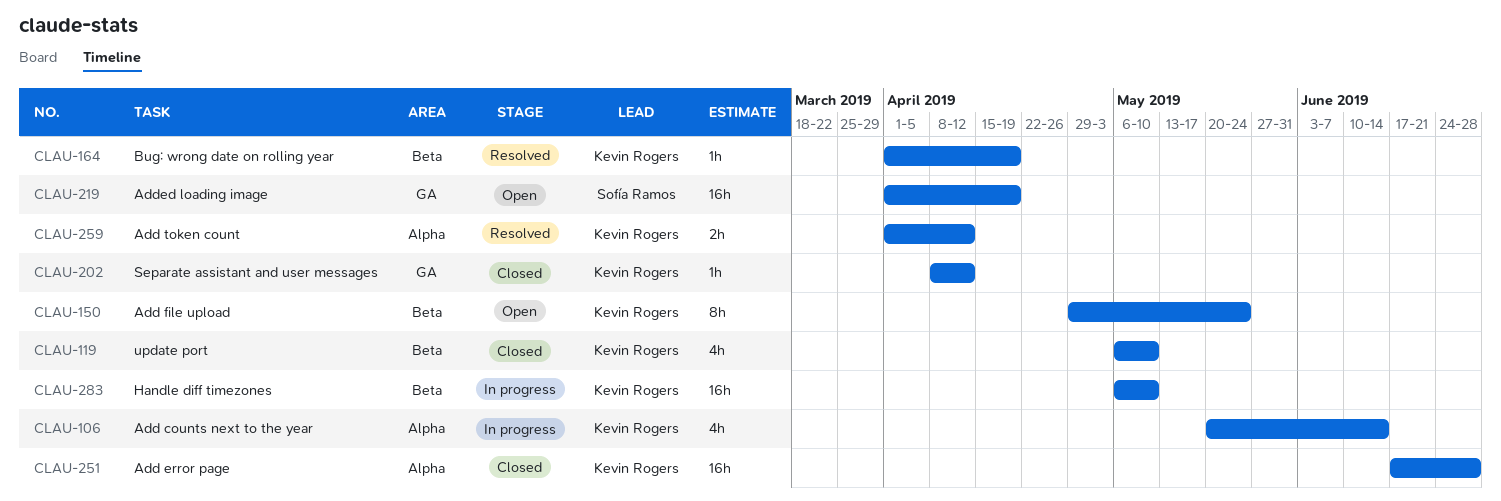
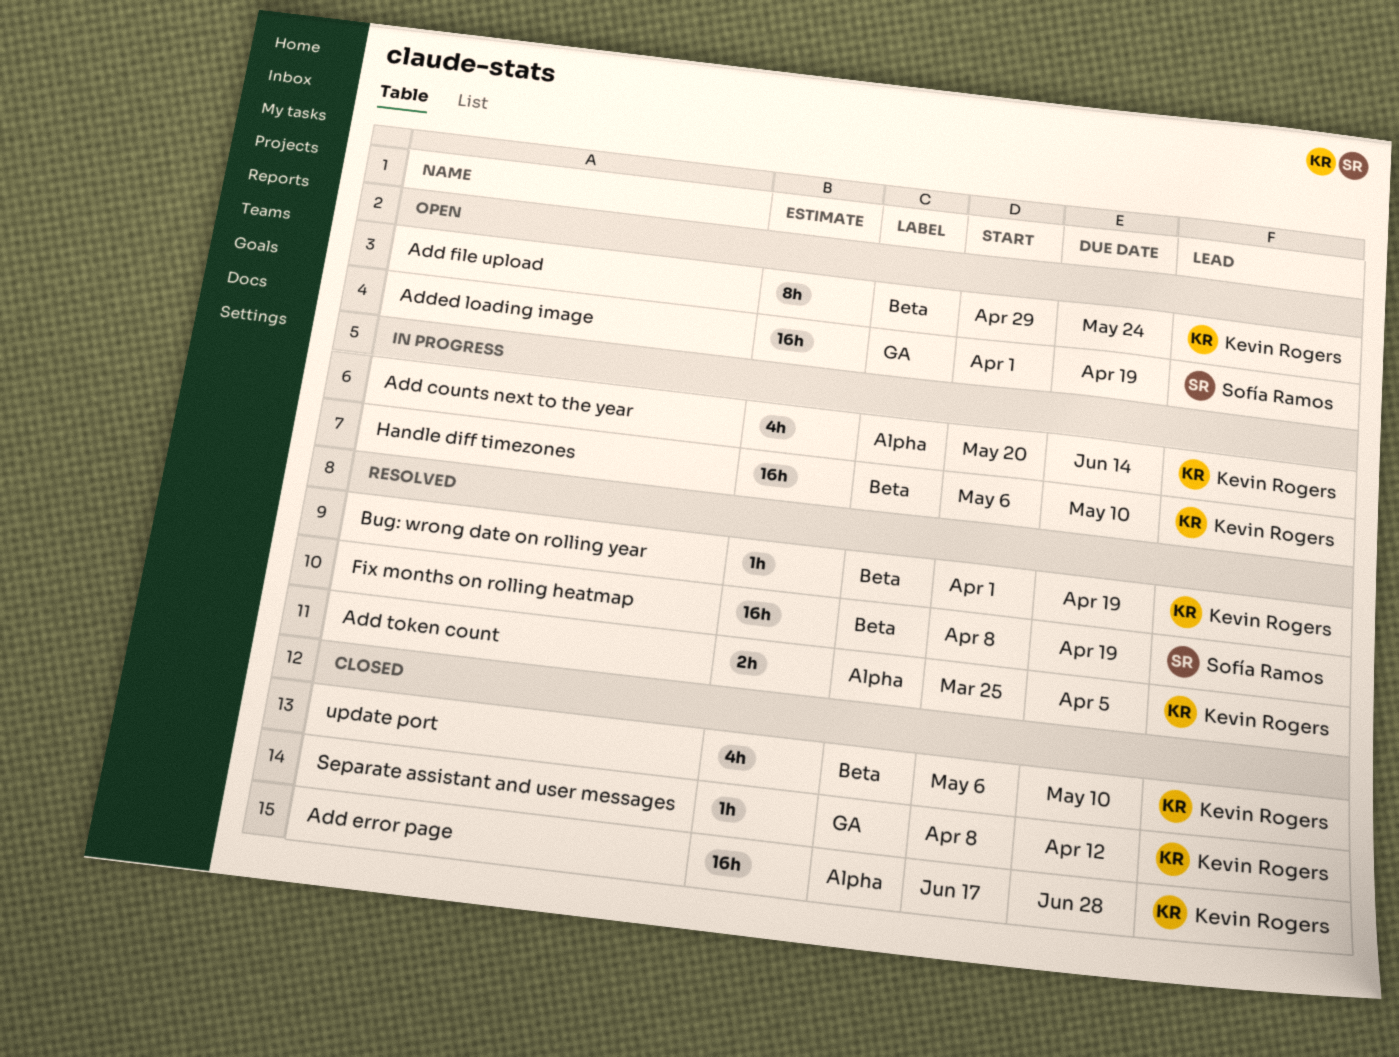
Add token count, start: Apr 1 -> Mar 25
Add token count, due: Apr 12 -> Apr 5
Fix months on rolling heatmap: none -> present

